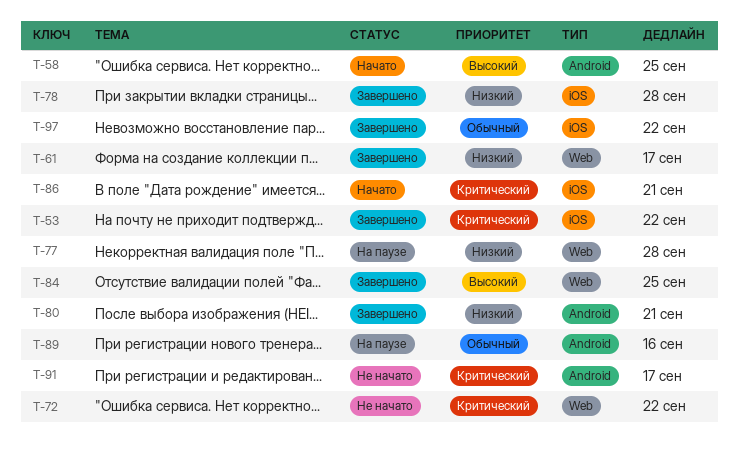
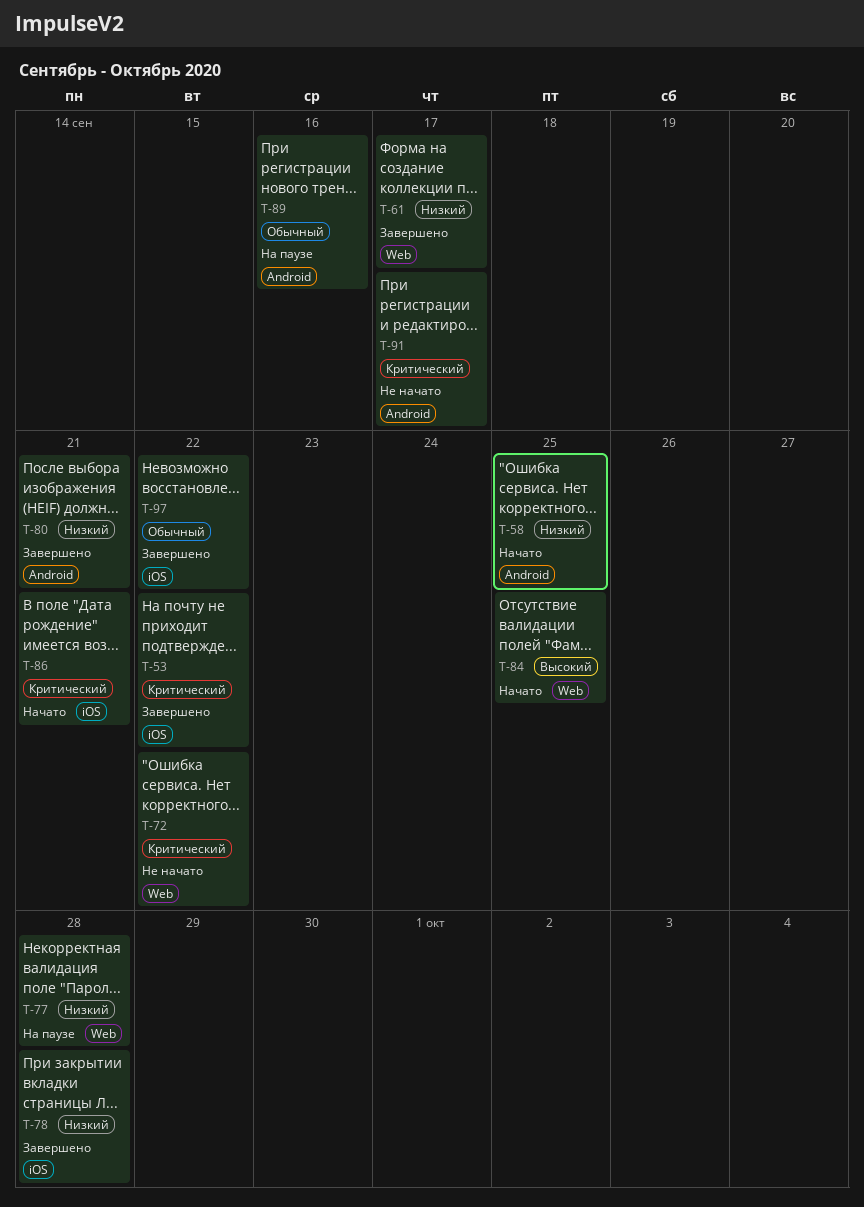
T-58, priority: Высокий -> Низкий
T-84, status: Завершено -> Начато

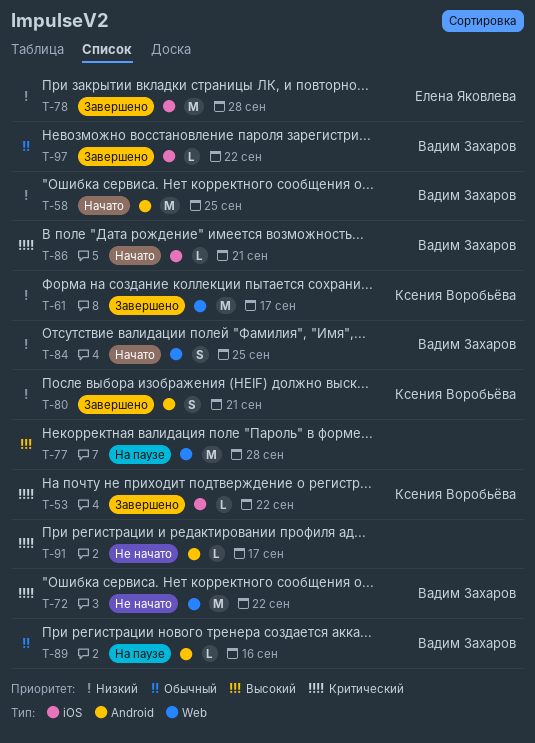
T-77, priority: Низкий -> Высокий
T-84, priority: Высокий -> Низкий

